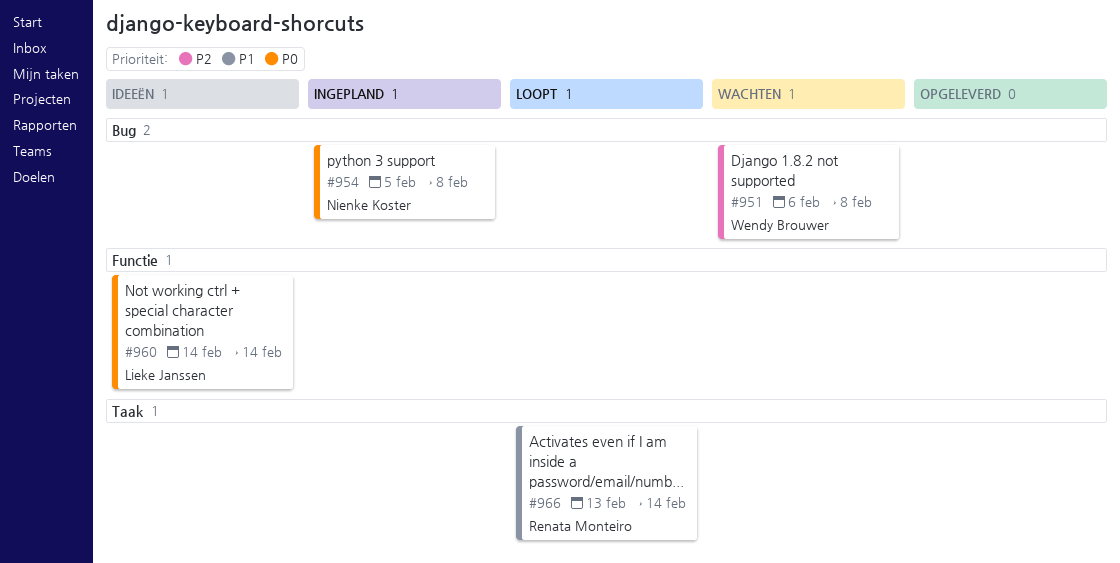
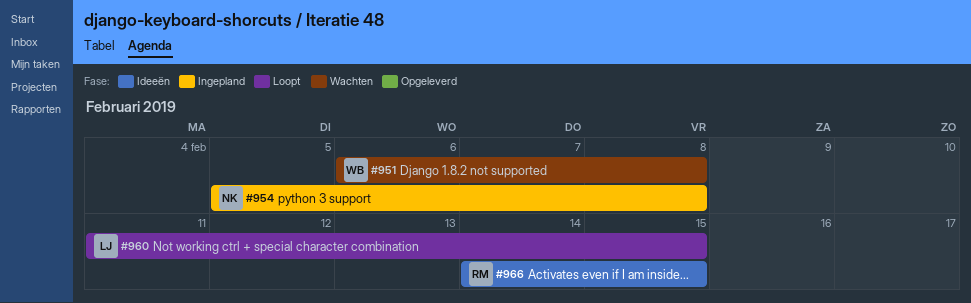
#960, status: Ideeën -> Loopt
#960, start: Feb 14 -> Feb 11
#960, due: Feb 14 -> Feb 15
#966, status: Loopt -> Ideeën
#966, start: Feb 13 -> Feb 14
#966, due: Feb 14 -> Feb 15

